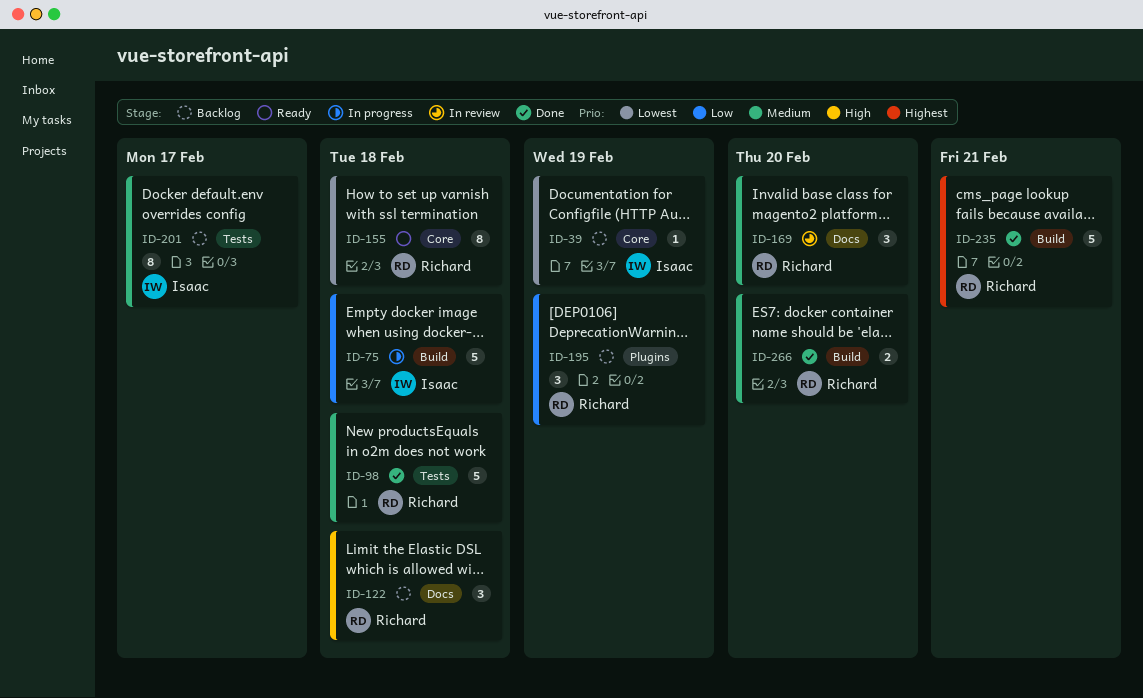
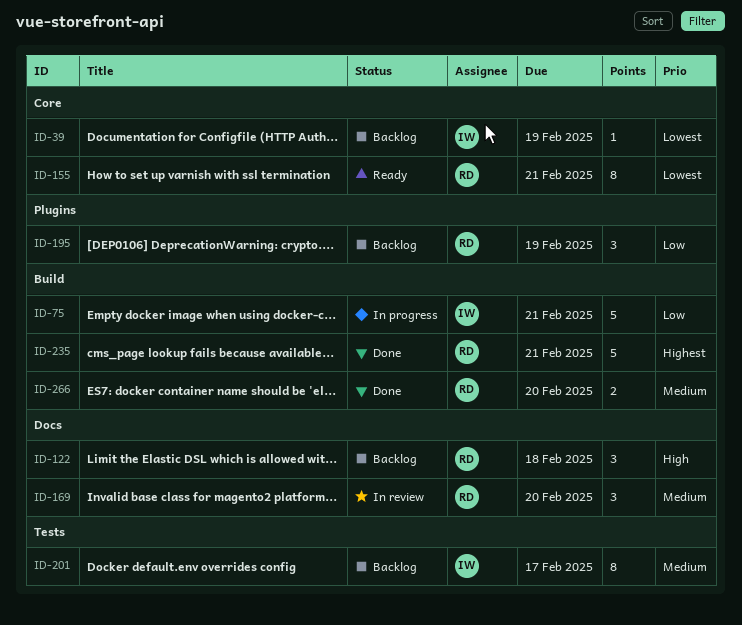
ID-75, due: Feb 18 -> Feb 21
ID-98: present -> none
ID-155, due: Feb 18 -> Feb 21

